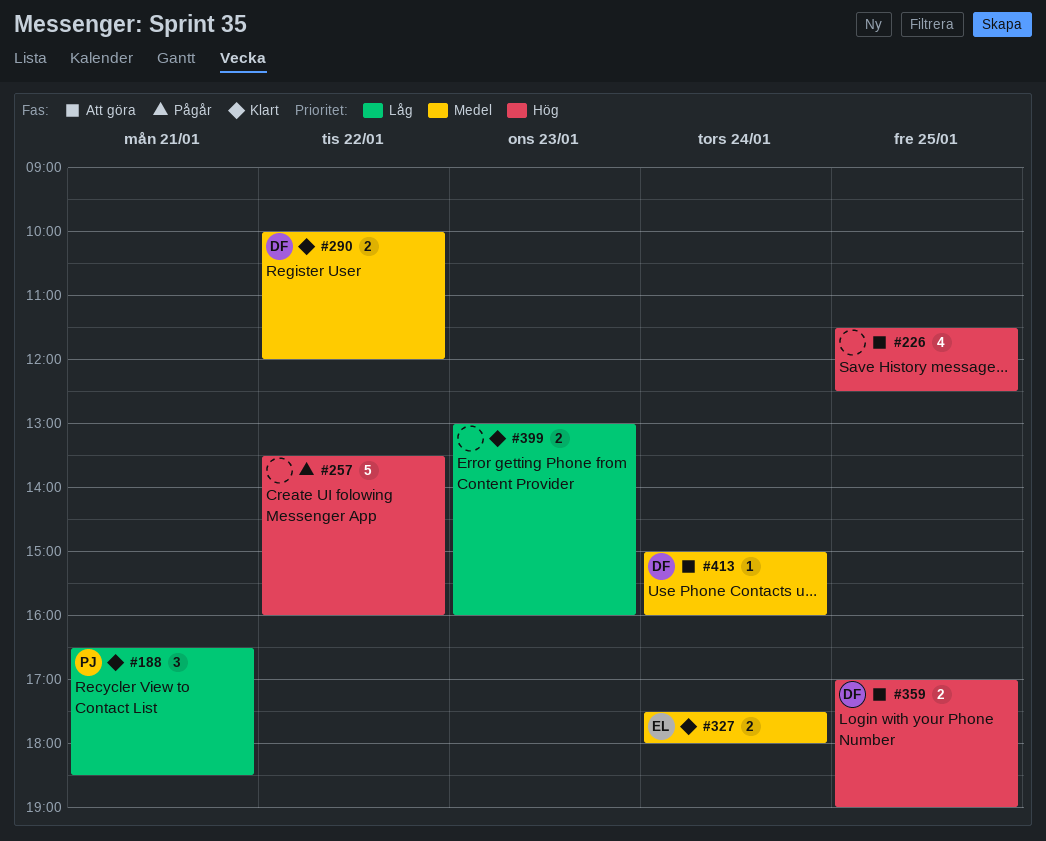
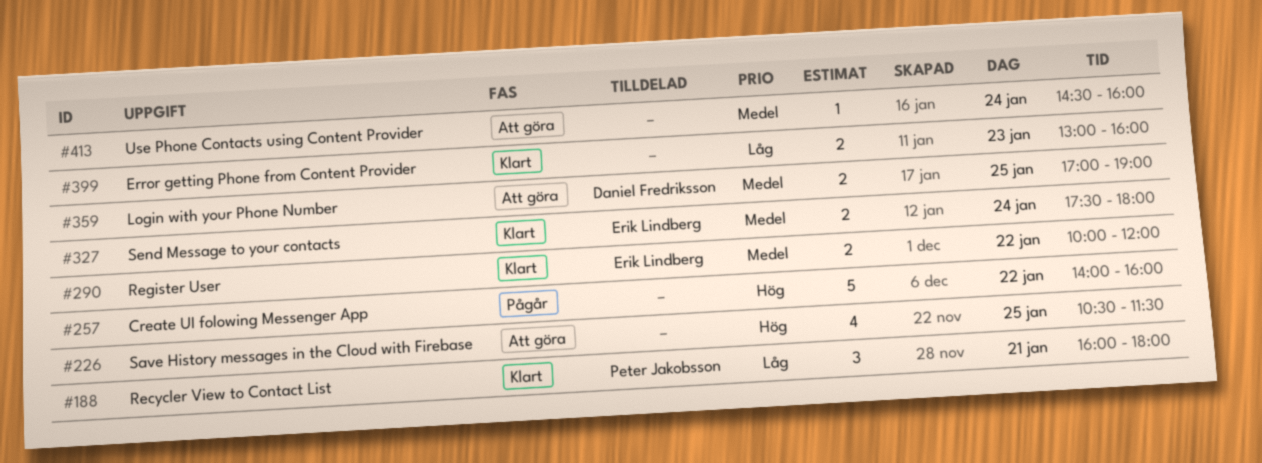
#188, begins: 16:30 -> 16:00
#188, ends: 18:30 -> 18:00
#226, begins: 11:30 -> 10:30
#226, ends: 12:30 -> 11:30
#257, begins: 13:30 -> 14:00
#290, owner: Daniel Fredriksson -> Erik Lindberg
#359, priority: Hög -> Medel
#413, owner: Daniel Fredriksson -> none
#413, begins: 15:00 -> 14:30

